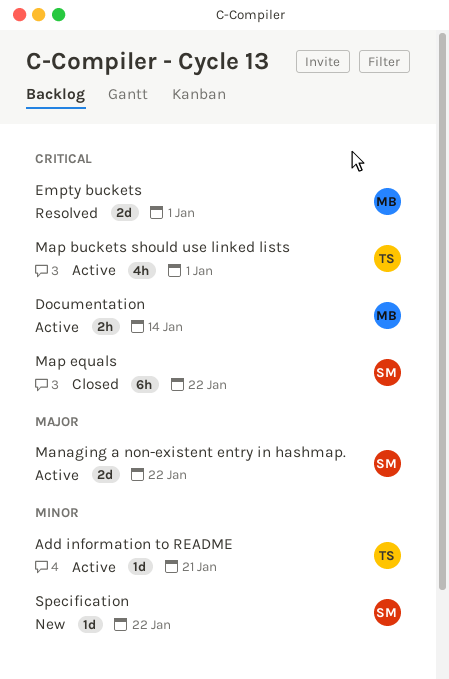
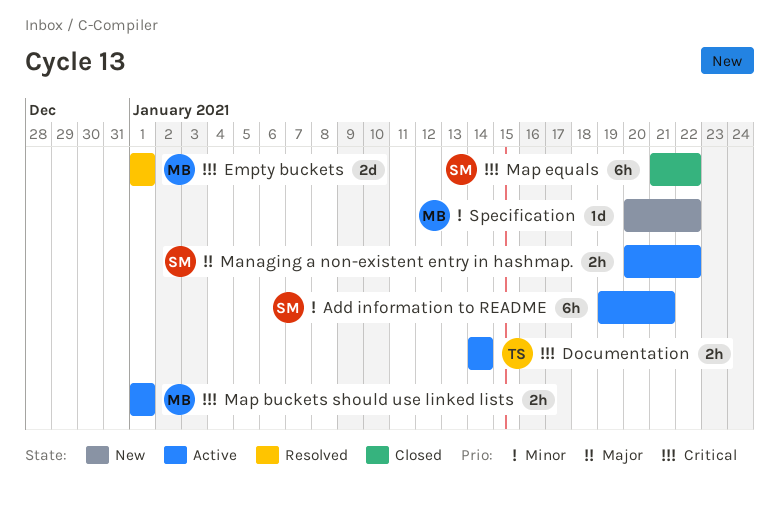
Add information to README, owner: TS -> SM
Add information to README, estimate: 1d -> 6h
Documentation, owner: MB -> TS
Managing a non-existent entry in hashmap., estimate: 2d -> 2h
Map buckets should use linked lists, owner: TS -> MB
Map buckets should use linked lists, estimate: 4h -> 2h
Specification, owner: SM -> MB

